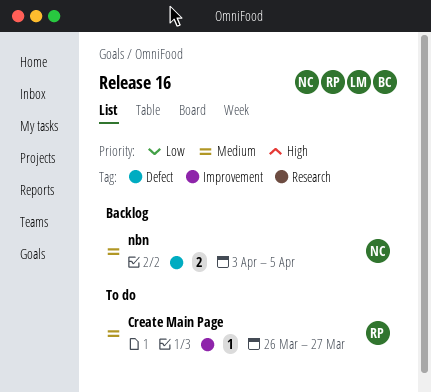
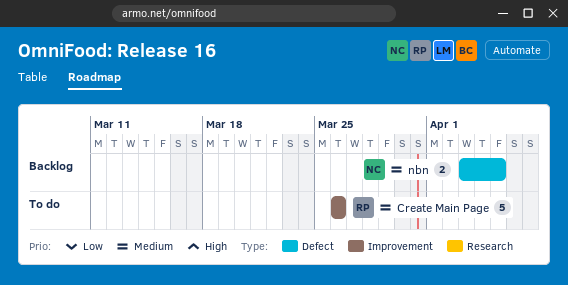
Create Main Page, estimate: 1 -> 5
Create Main Page, due: Mar 27 -> Mar 26

